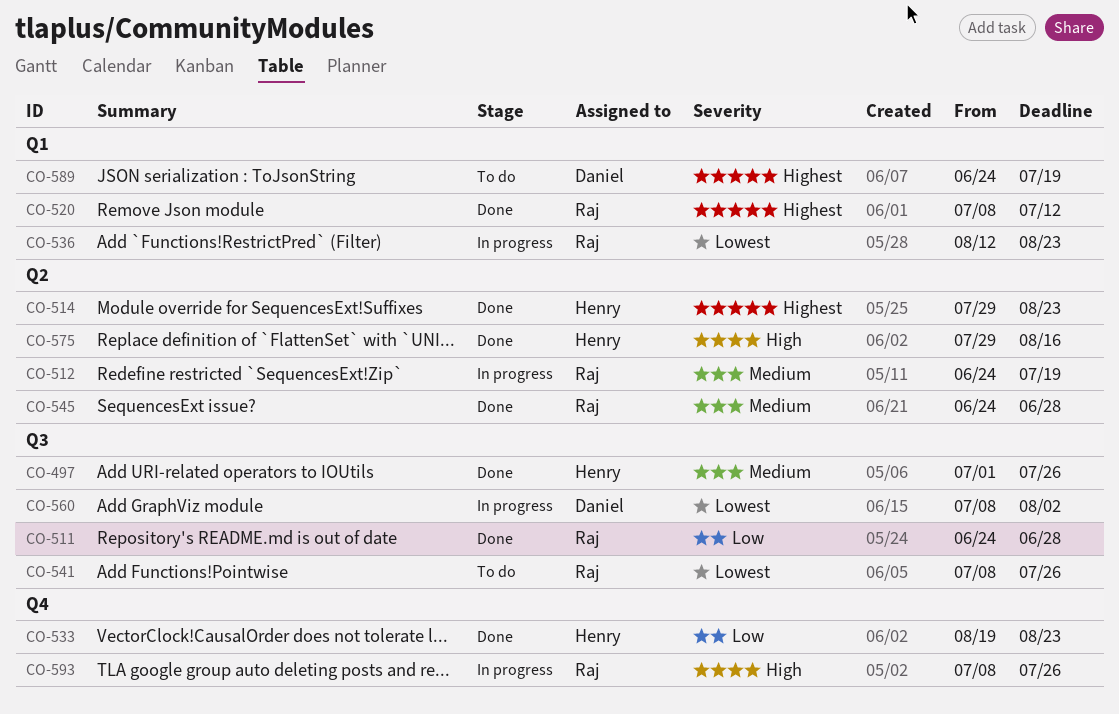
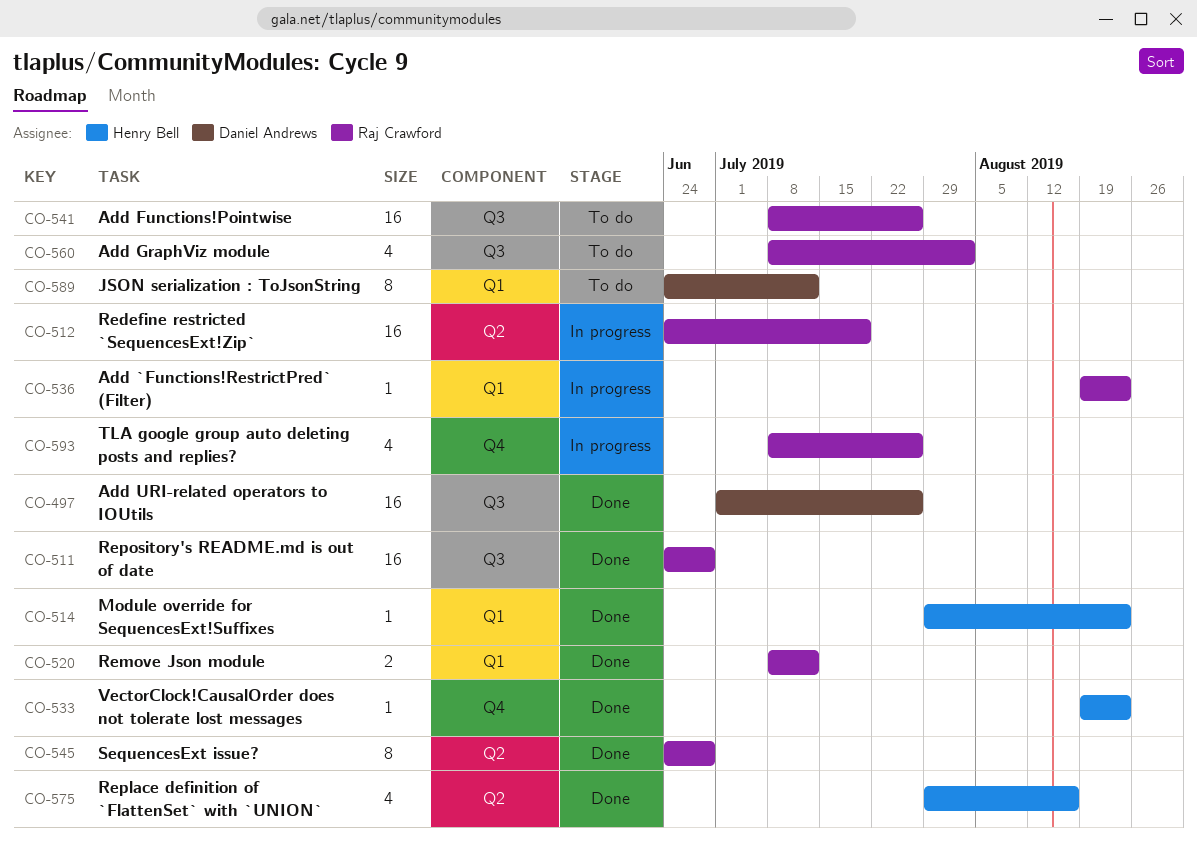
CO-497, owner: Henry Bell -> Daniel Andrews
CO-514, label: Q2 -> Q1
CO-536, start: Aug 12 -> Aug 19
CO-560, status: In progress -> To do
CO-560, owner: Daniel Andrews -> Raj Crawford
CO-589, due: Jul 19 -> Jul 12

